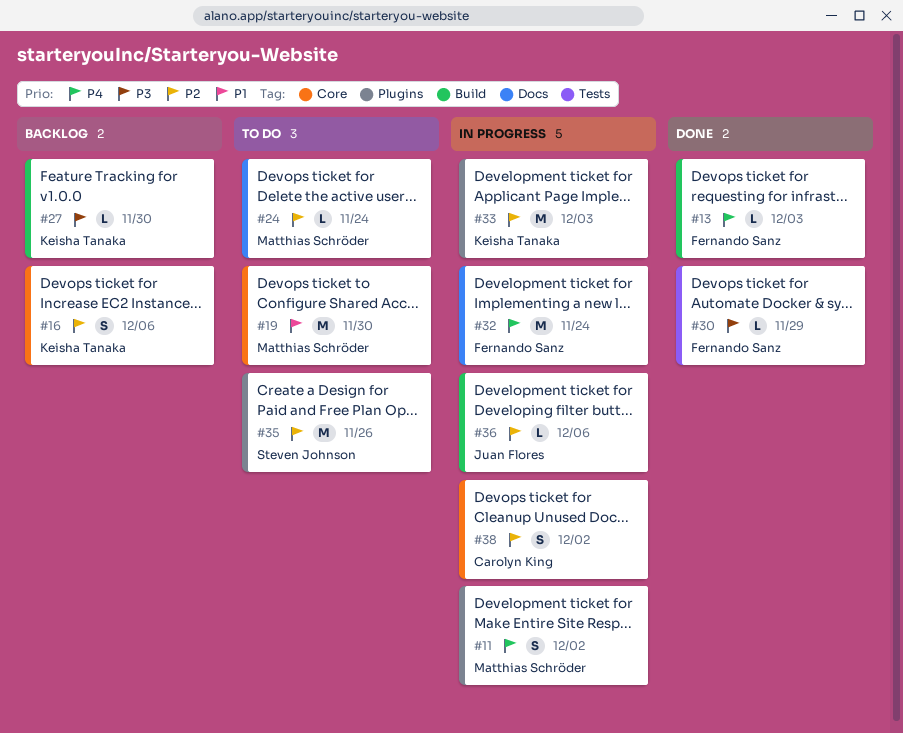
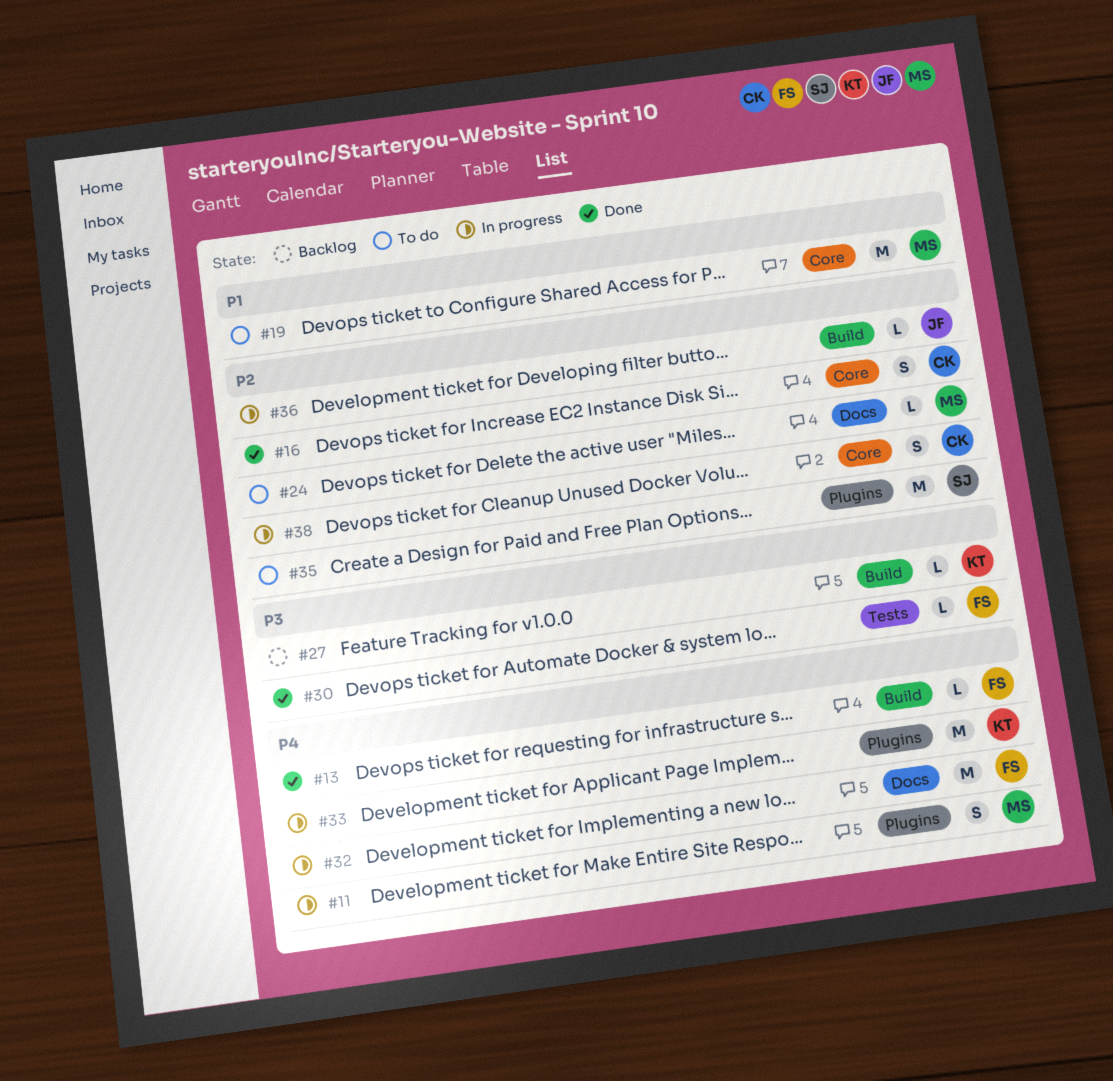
#16, status: Backlog -> Done
#16, owner: Keisha Tanaka -> Carolyn King
#33, priority: P2 -> P4

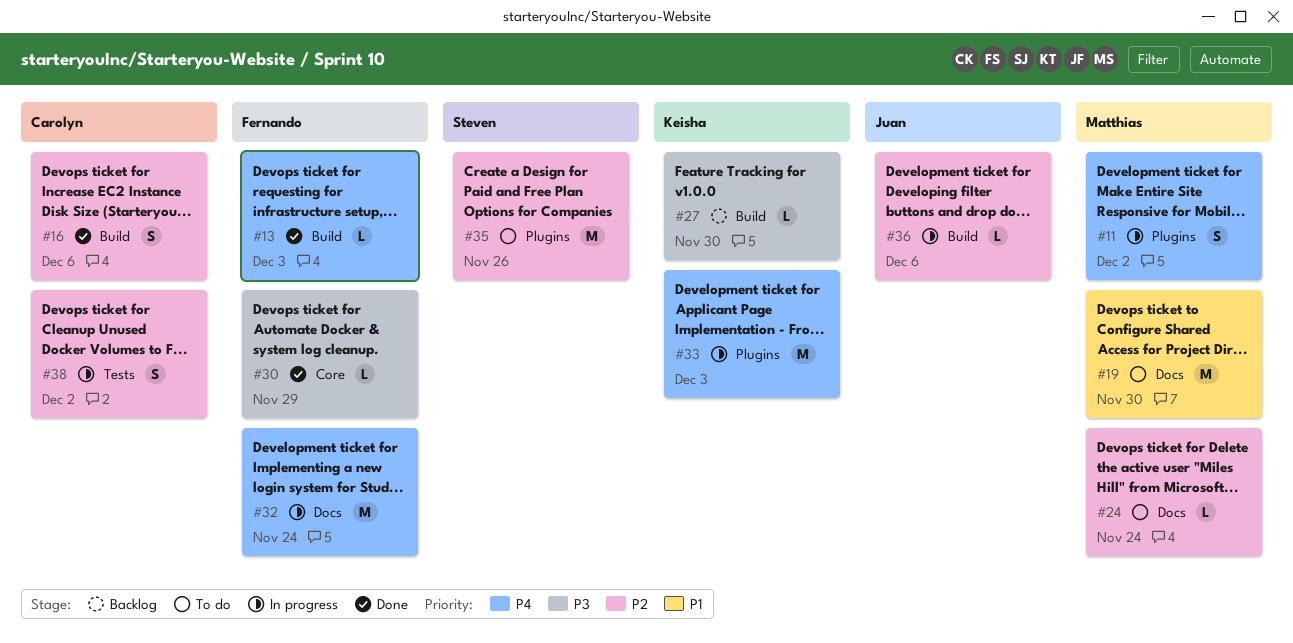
#16, label: Core -> Build
#19, label: Core -> Docs
#30, label: Tests -> Core
#38, label: Core -> Tests

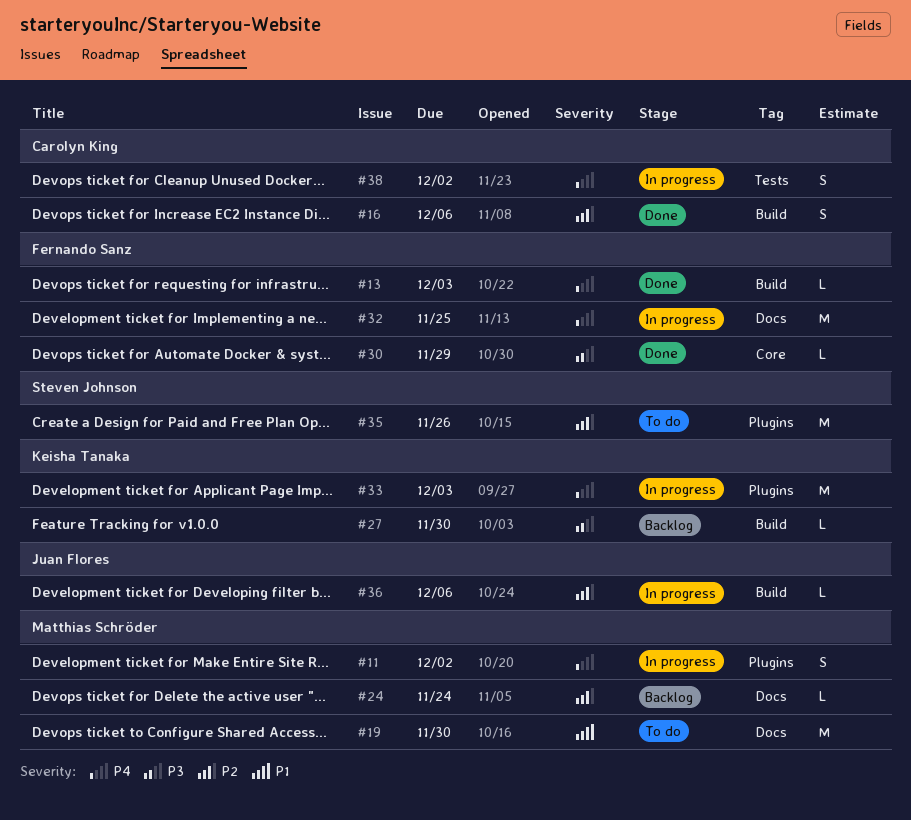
#24, status: To do -> Backlog
#32, due: Nov 24 -> Nov 25
#38, priority: P2 -> P4

